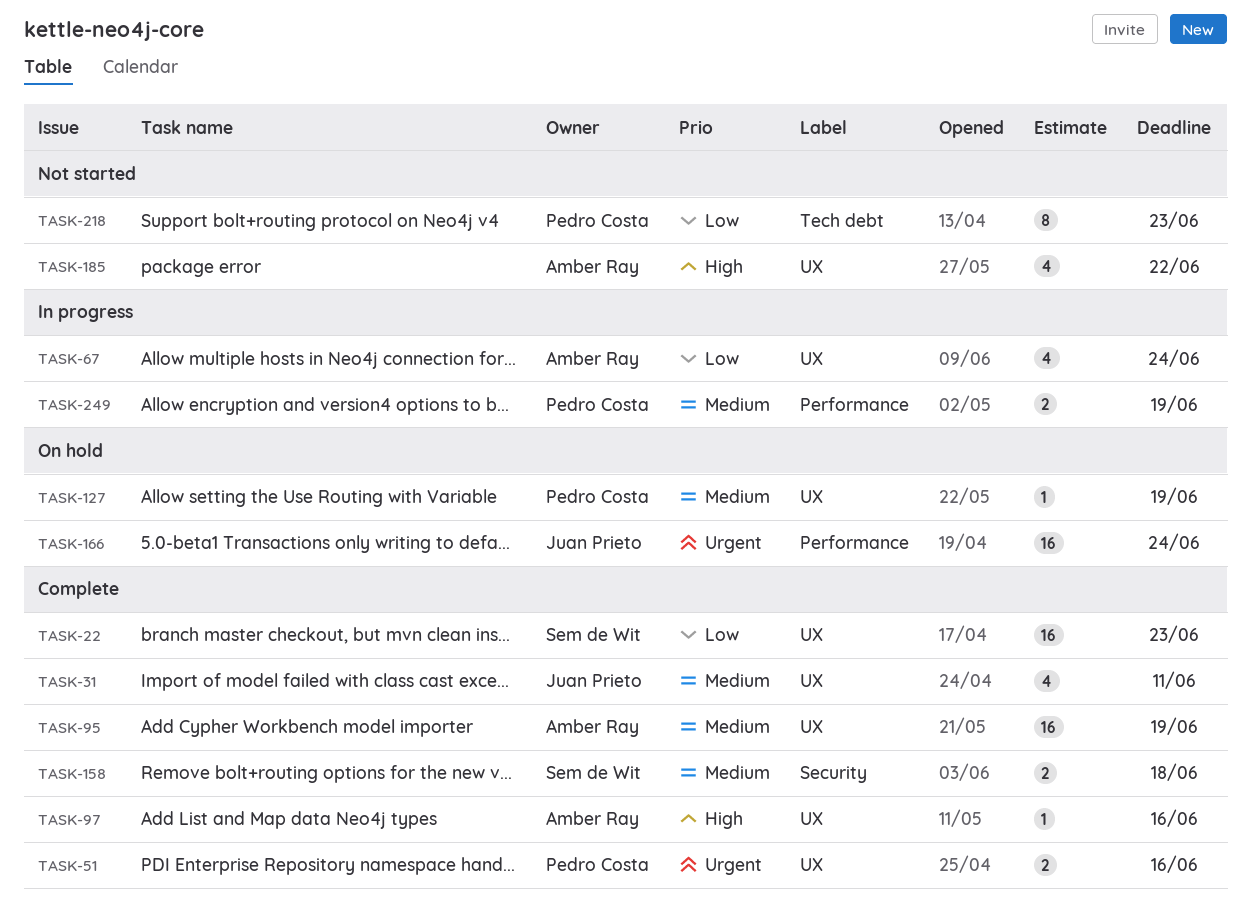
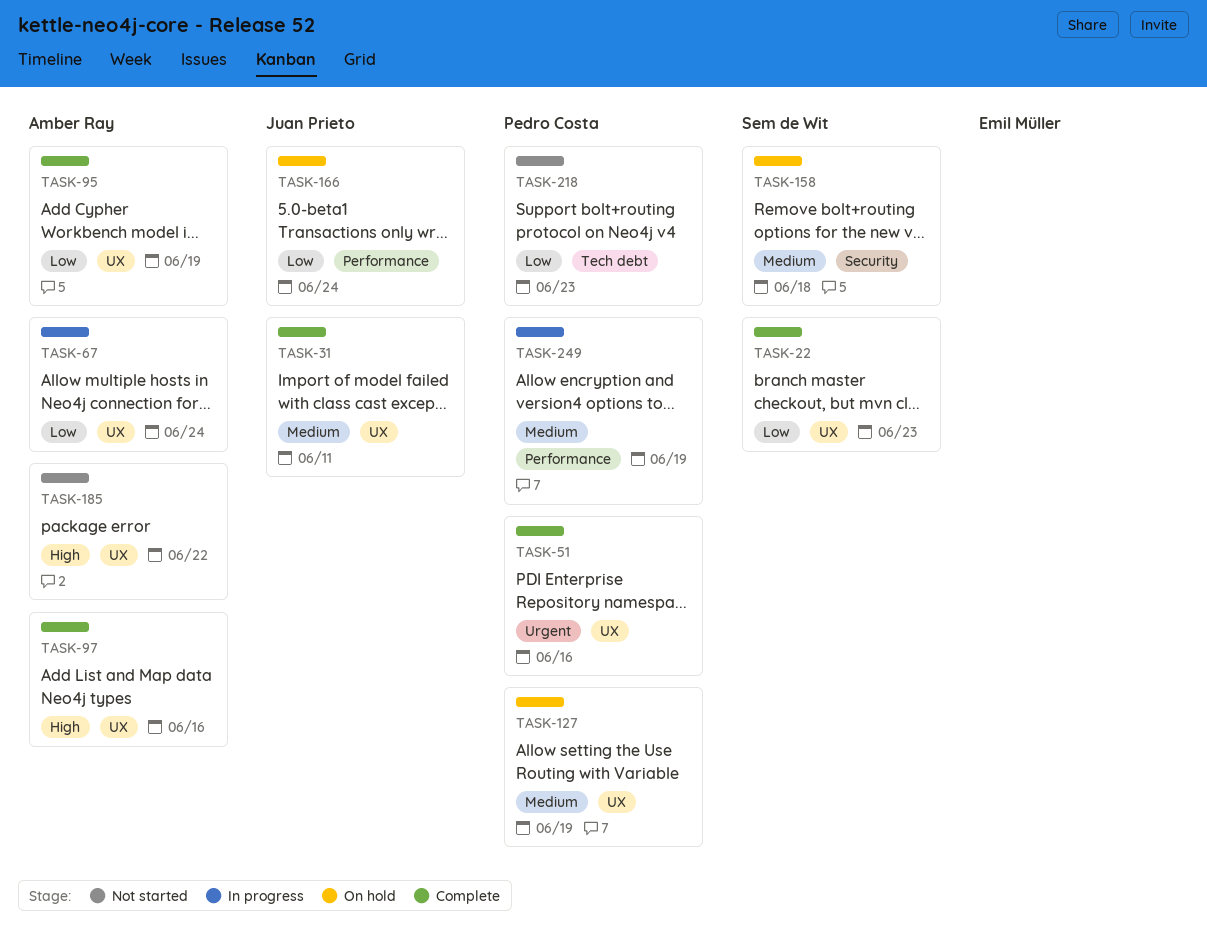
TASK-95, priority: Medium -> Low
TASK-158, status: Complete -> On hold
TASK-166, priority: Urgent -> Low

